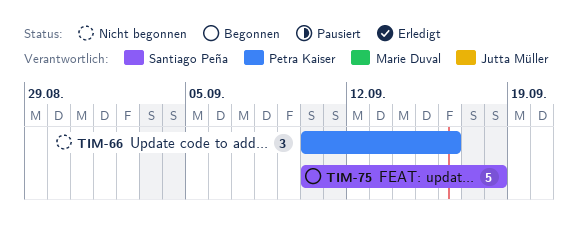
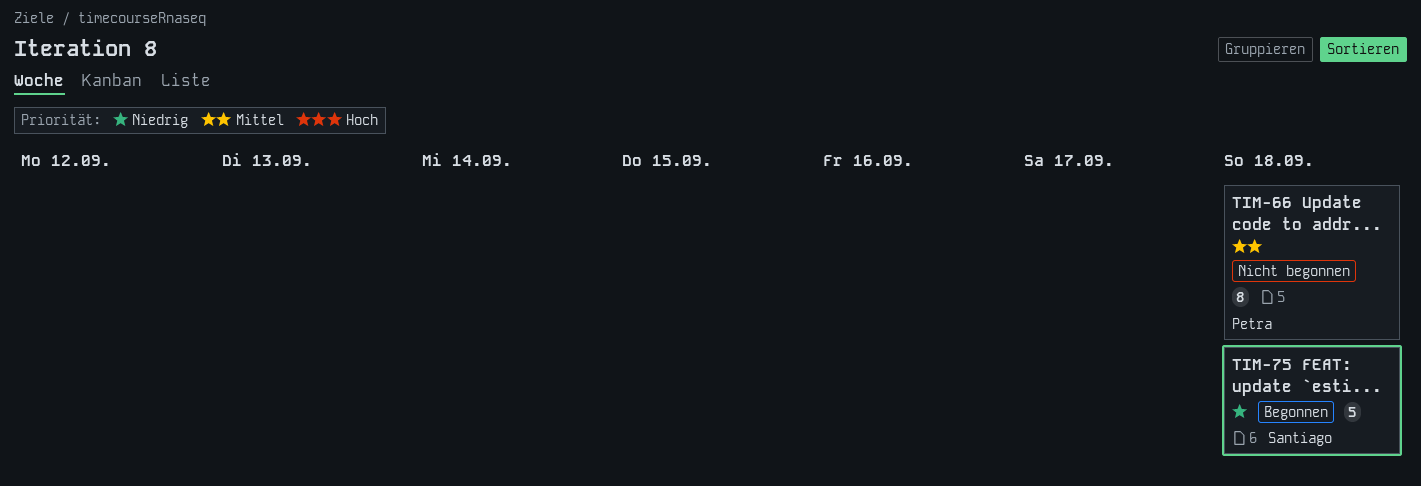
TIM-66, estimate: 3 -> 8
TIM-66, due: Sep 16 -> Sep 18

